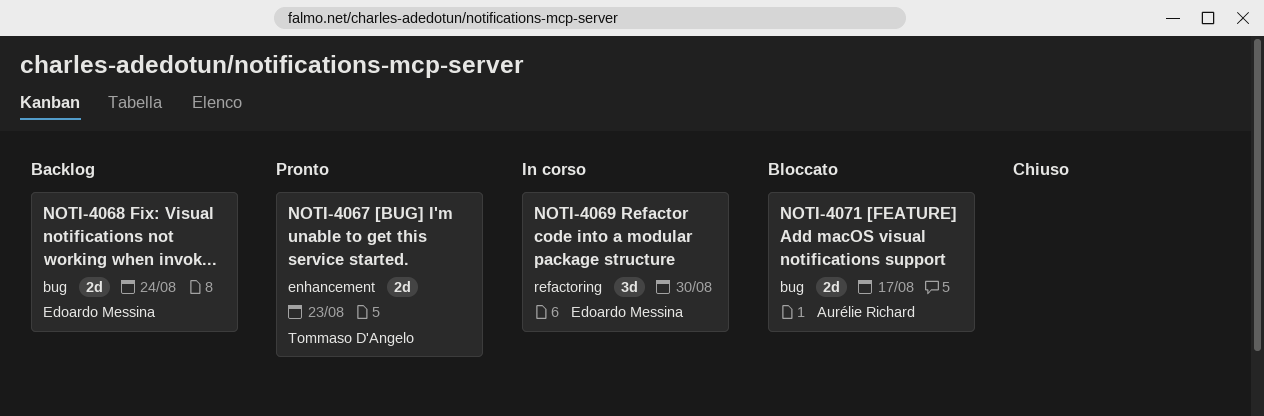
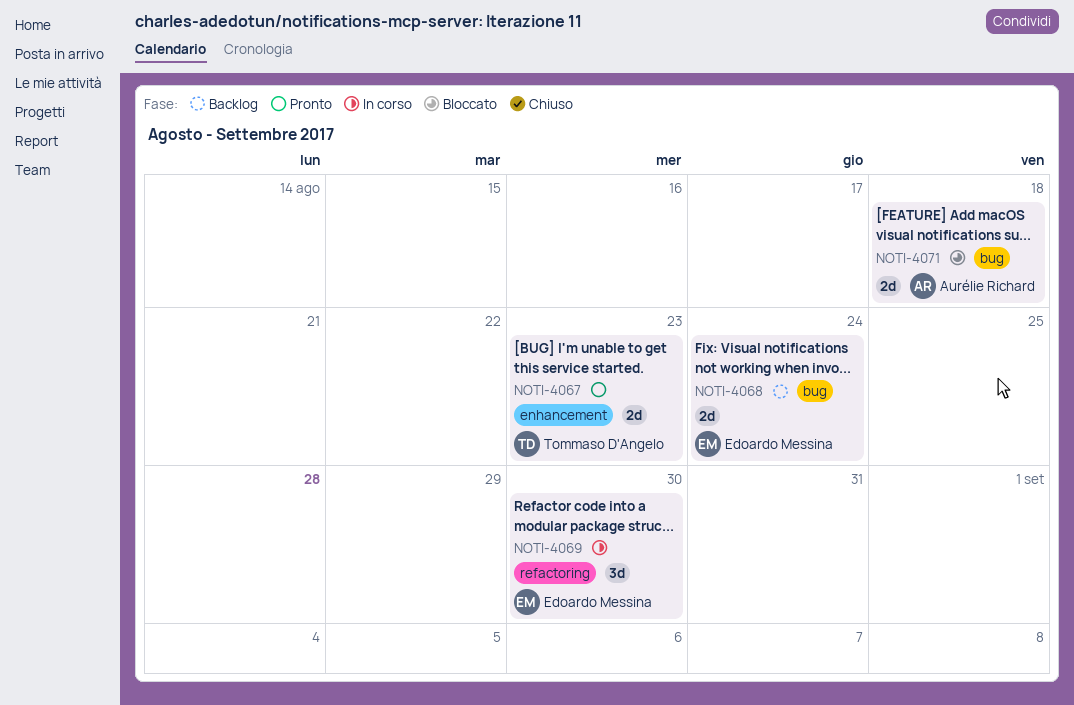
NOTI-4071, due: Aug 17 -> Aug 18

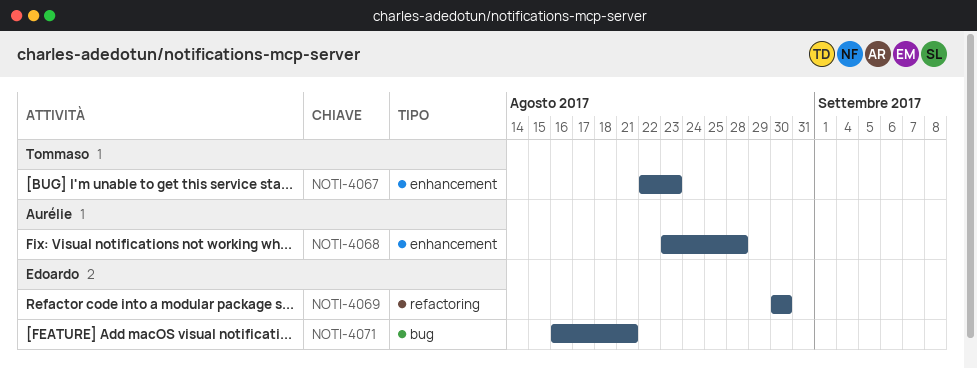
NOTI-4068, owner: Edoardo Messina -> Aurélie Richard
NOTI-4068, label: bug -> enhancement
NOTI-4068, due: Aug 24 -> Aug 28
NOTI-4071, owner: Aurélie Richard -> Edoardo Messina
NOTI-4071, due: Aug 18 -> Aug 21

